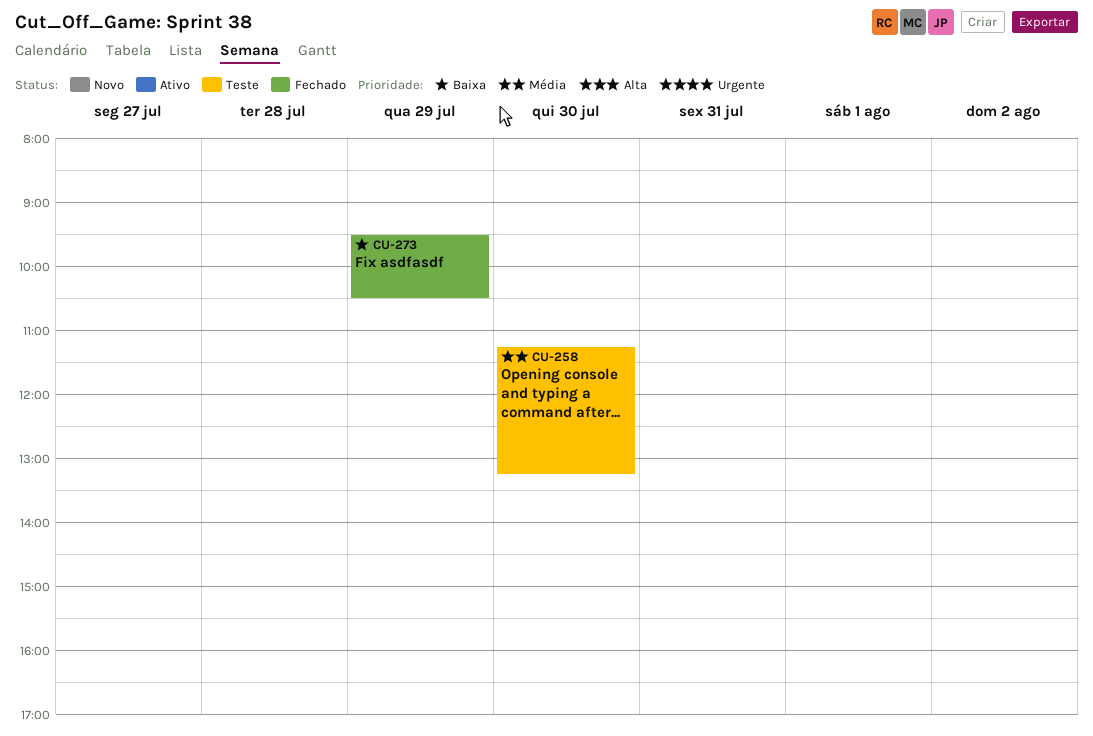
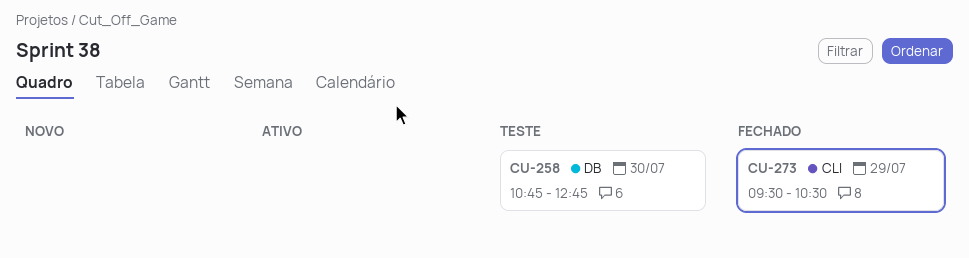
CU-258, begins: 11:15 -> 10:45
CU-258, ends: 13:15 -> 12:45

